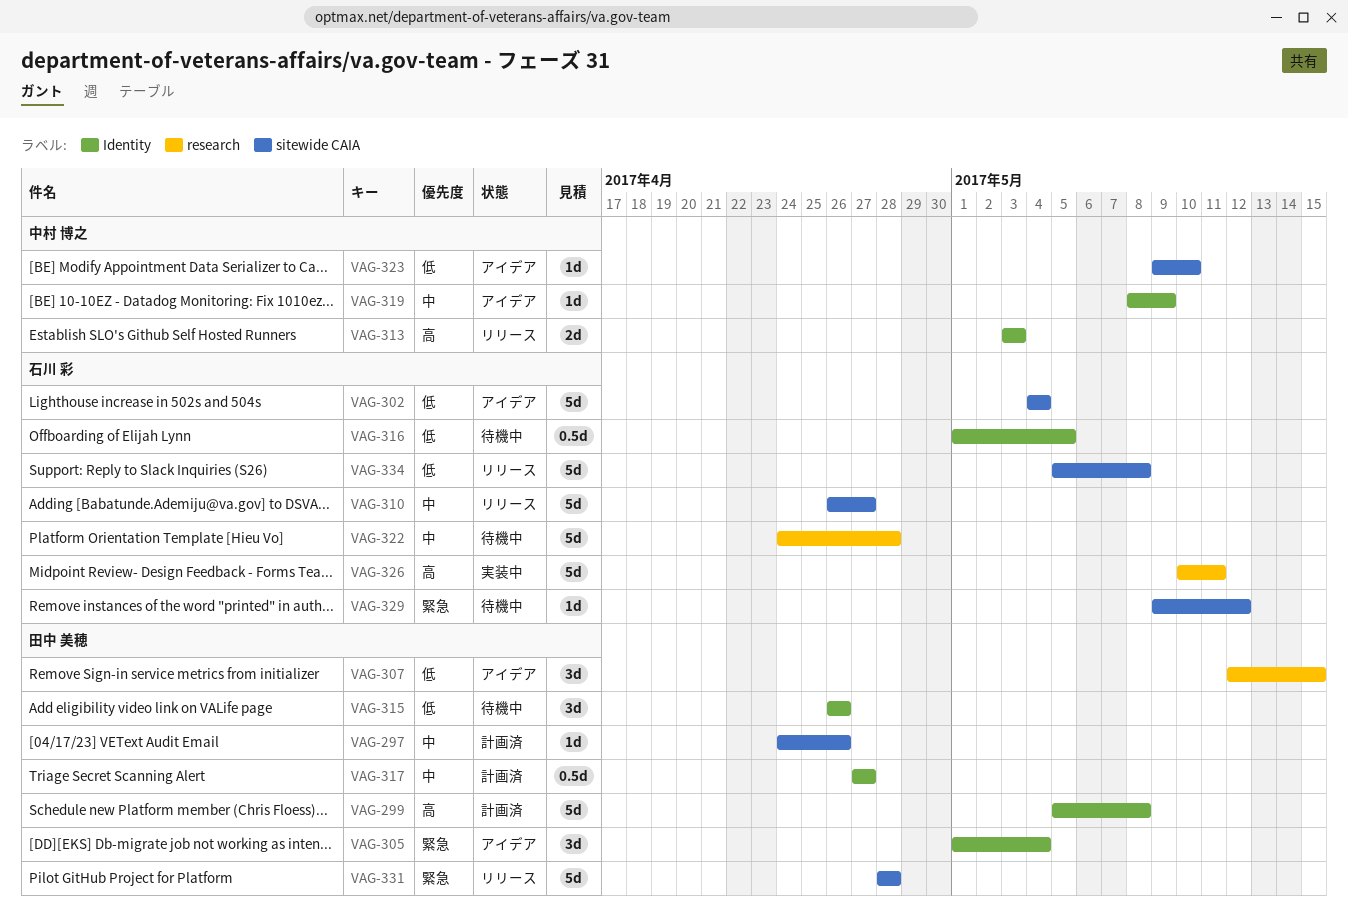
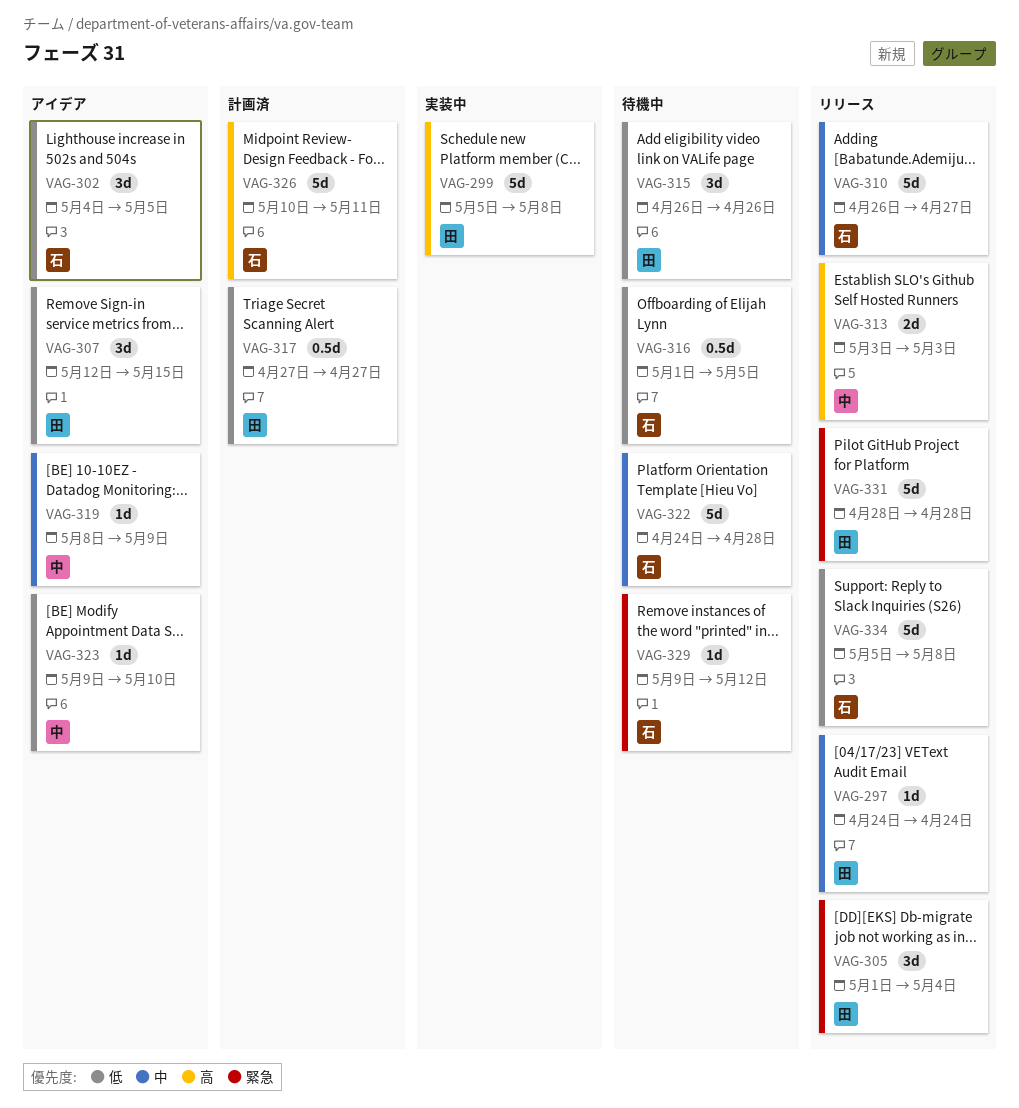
VAG-297, status: 計画済 -> リリース
VAG-297, due: Apr 26 -> Apr 24
VAG-299, status: 計画済 -> 実装中
VAG-302, estimate: 5d -> 3d
VAG-302, due: May 4 -> May 5
VAG-305, status: アイデア -> リリース
VAG-317, priority: 中 -> 低
VAG-326, status: 実装中 -> 計画済

